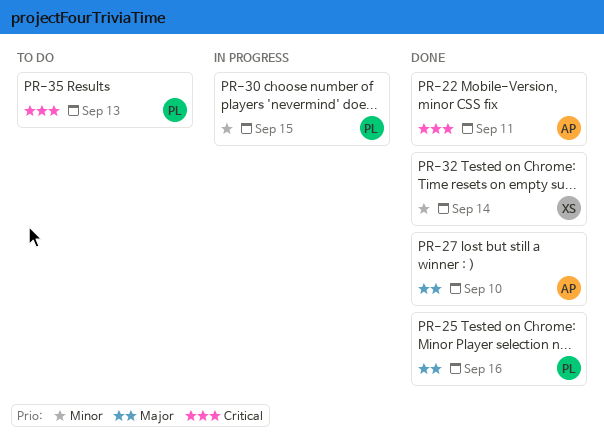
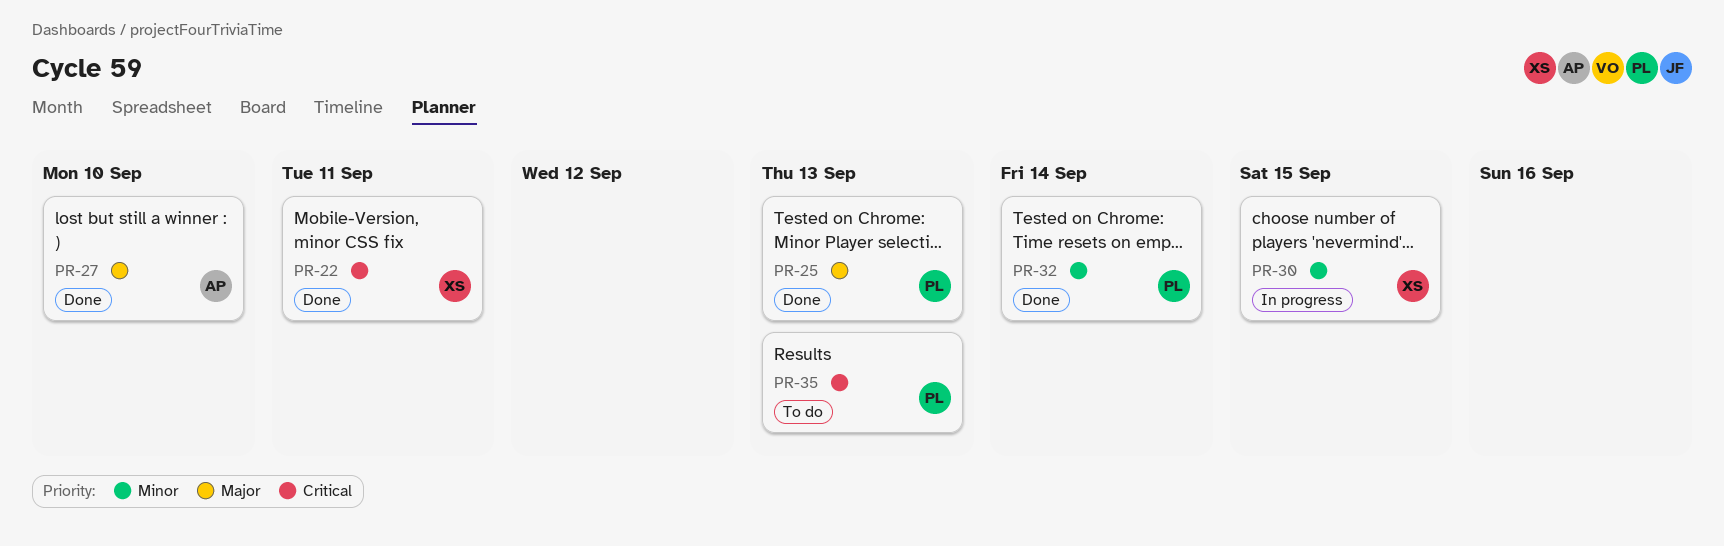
PR-22, owner: AP -> XS
PR-25, due: Sep 16 -> Sep 13
PR-30, owner: PL -> XS
PR-32, owner: XS -> PL

